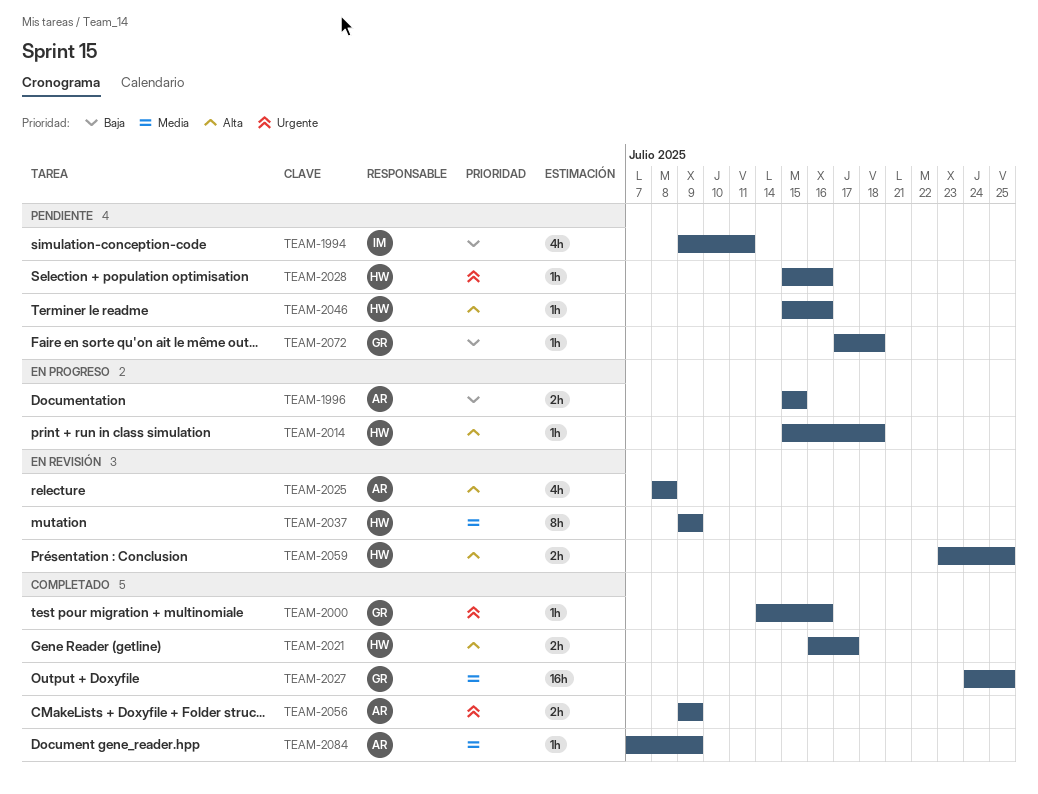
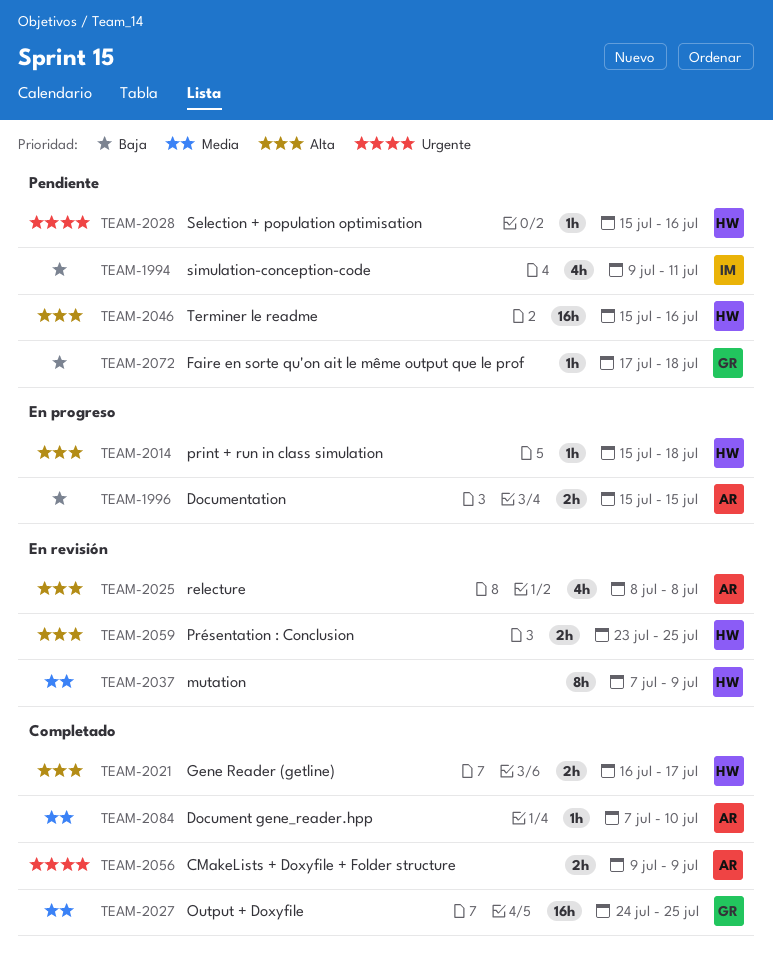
TEAM-2000: present -> none
TEAM-2037, start: Jul 9 -> Jul 7
TEAM-2046, estimate: 1h -> 16h
TEAM-2084, due: Jul 9 -> Jul 10

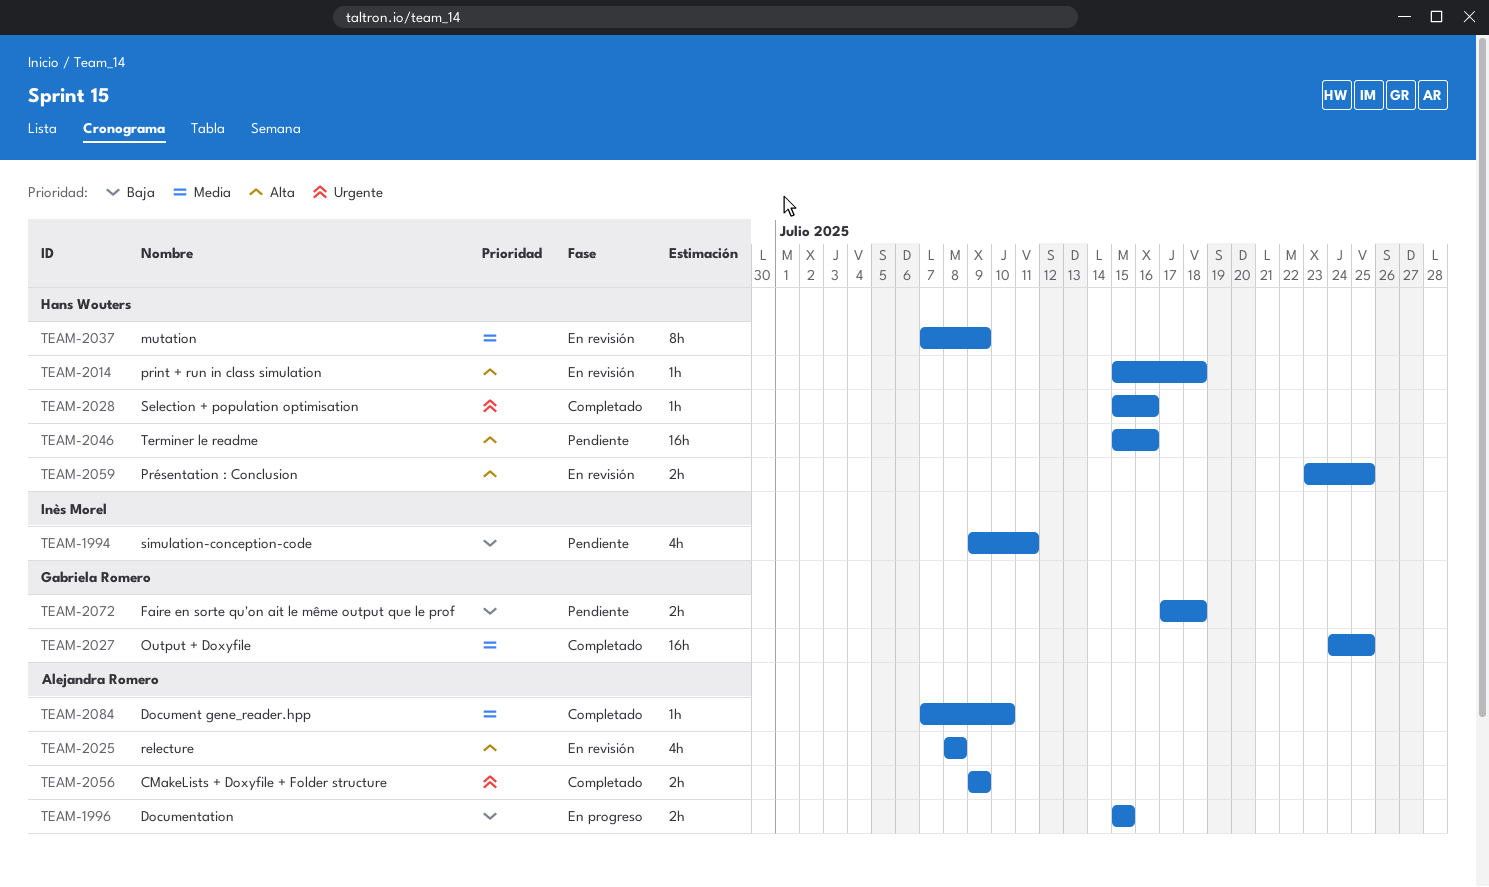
TEAM-2014, status: En progreso -> En revisión
TEAM-2021: present -> none
TEAM-2028, status: Pendiente -> Completado
TEAM-2072, estimate: 1h -> 2h

